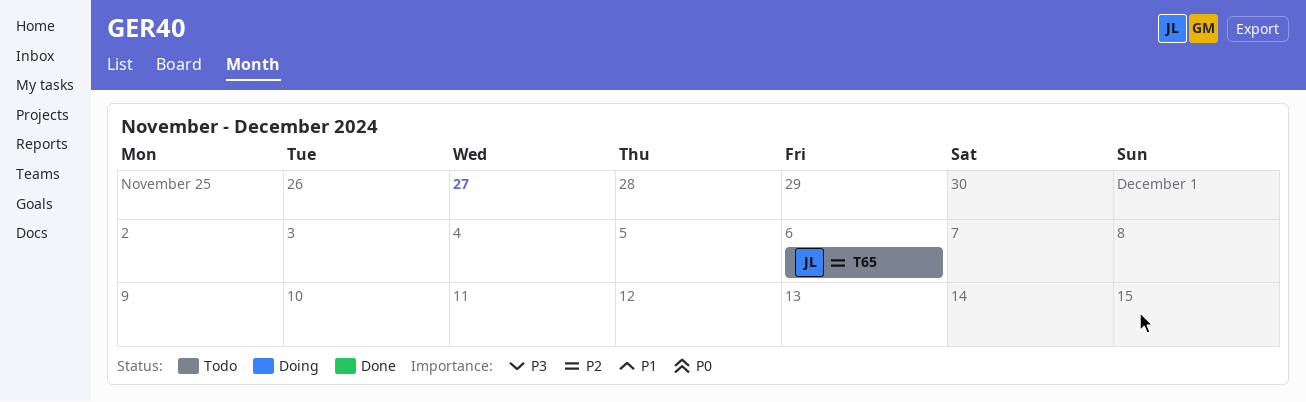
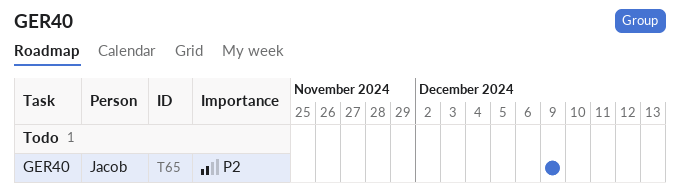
T65, start: Dec 6 -> Dec 9
T65, due: Dec 6 -> Dec 9

